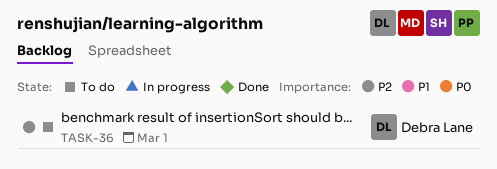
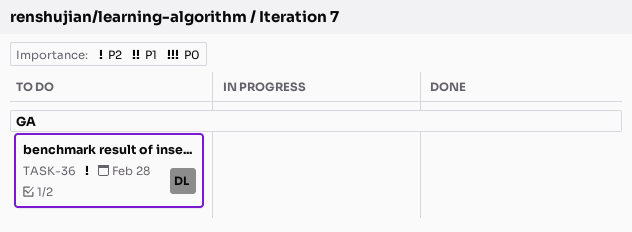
TASK-36, due: Mar 1 -> Feb 28

